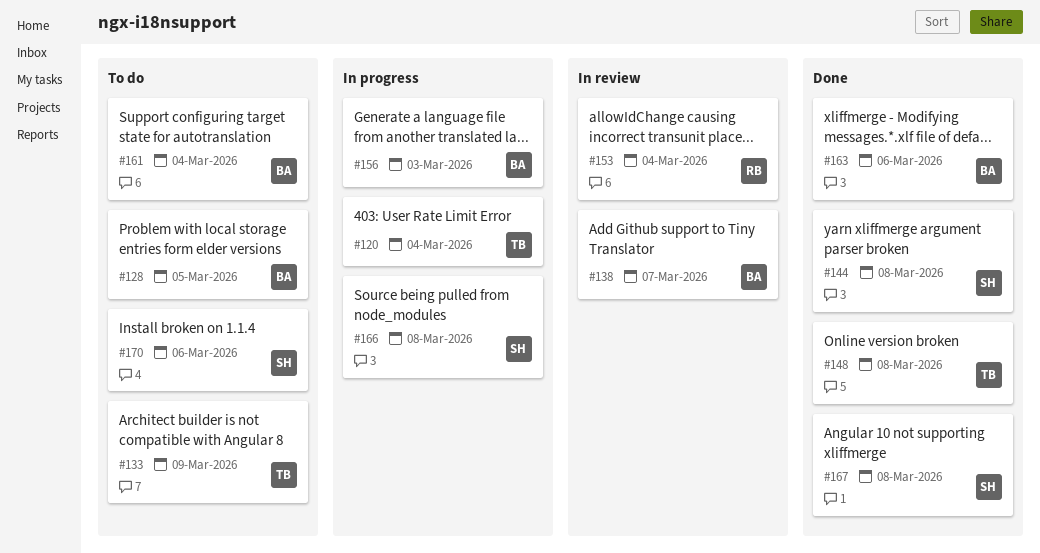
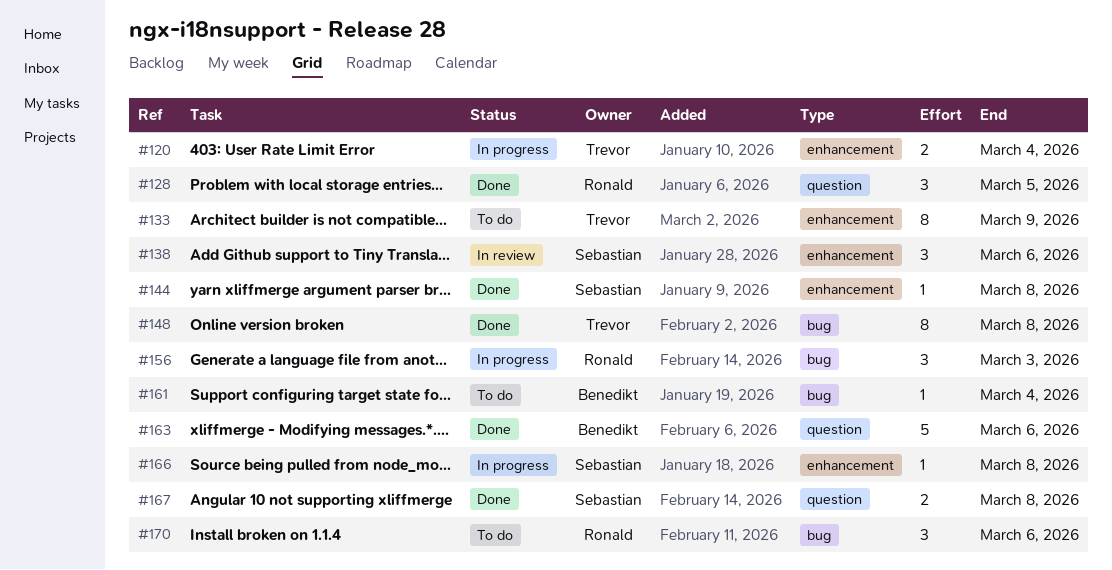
#128, status: To do -> Done
#128, owner: Benedikt -> Ronald
#138, owner: Benedikt -> Sebastian
#138, due: Mar 7 -> Mar 6
#153: present -> none
#156, owner: Benedikt -> Ronald
#170, owner: Sebastian -> Ronald

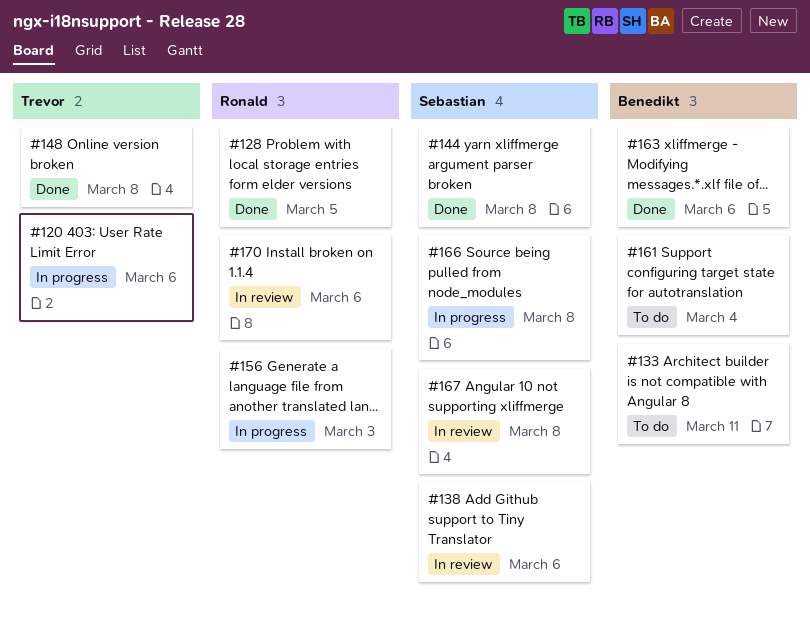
#120, due: Mar 4 -> Mar 6
#133, owner: Trevor -> Benedikt
#133, due: Mar 9 -> Mar 11
#167, status: Done -> In review
#170, status: To do -> In review

